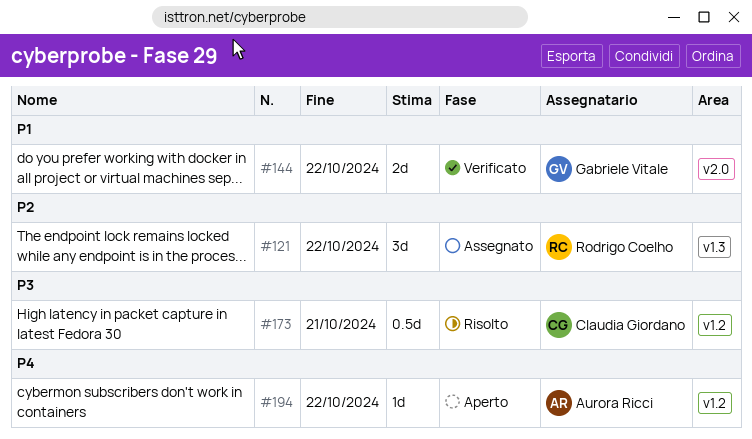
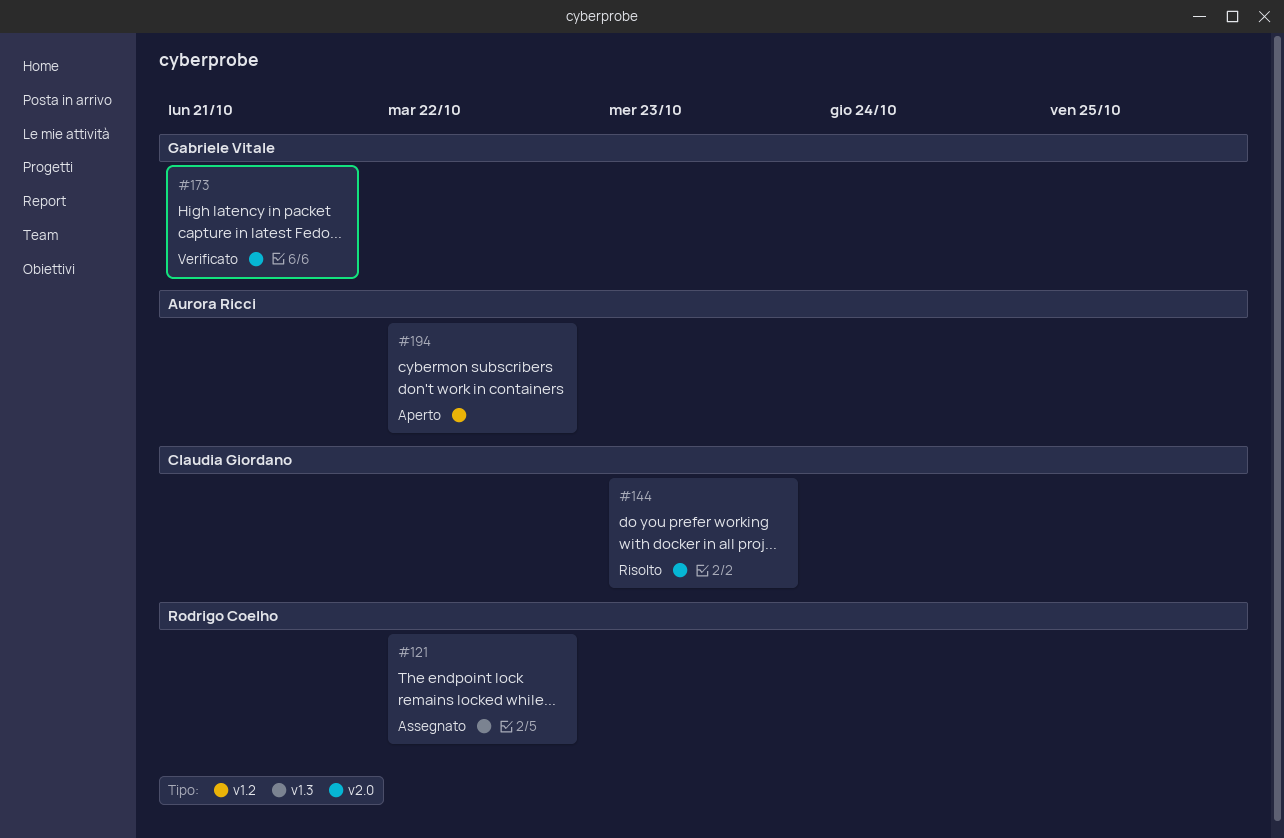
#144, status: Verificato -> Risolto
#144, owner: Gabriele Vitale -> Claudia Giordano
#144, due: Oct 22 -> Oct 23
#173, status: Risolto -> Verificato
#173, owner: Claudia Giordano -> Gabriele Vitale
#173, label: v1.2 -> v2.0

